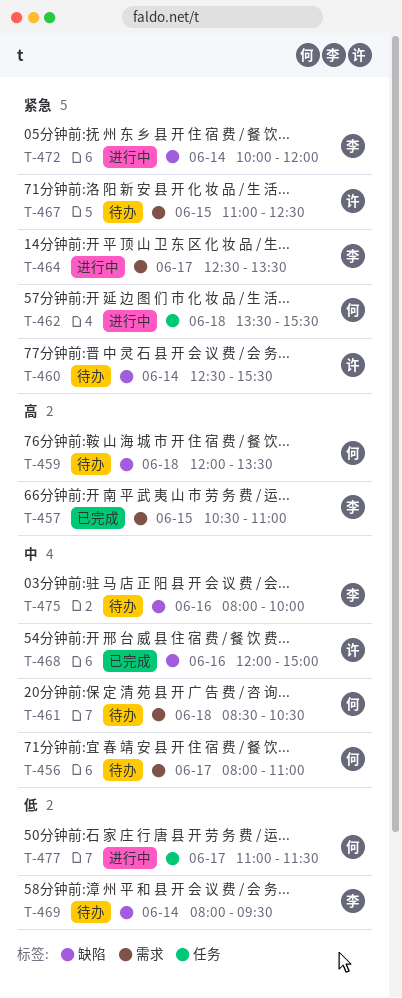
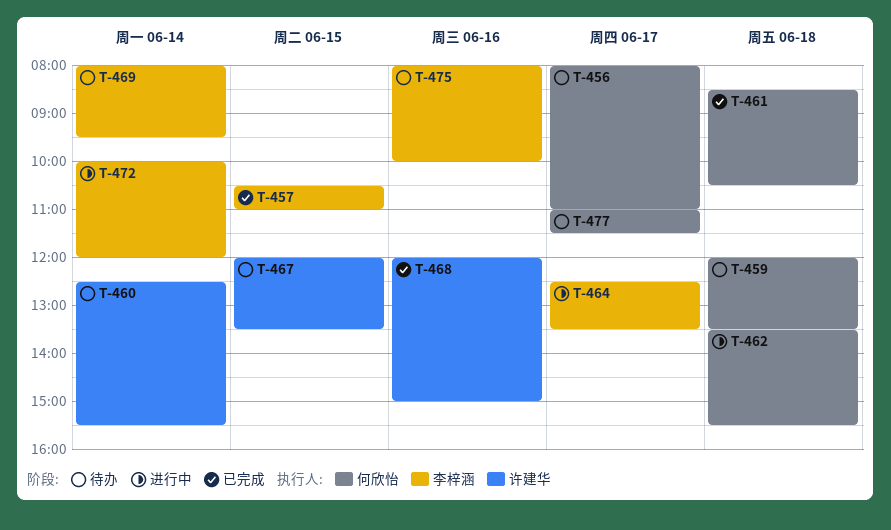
T-461, status: 待办 -> 已完成
T-467, begins: 11:00 -> 12:00
T-467, ends: 12:30 -> 13:30
T-477, status: 进行中 -> 待办

